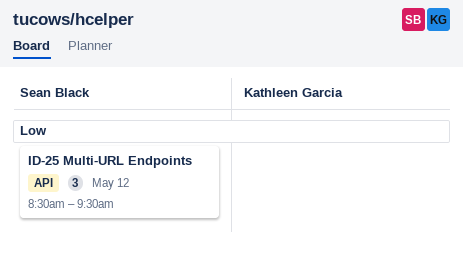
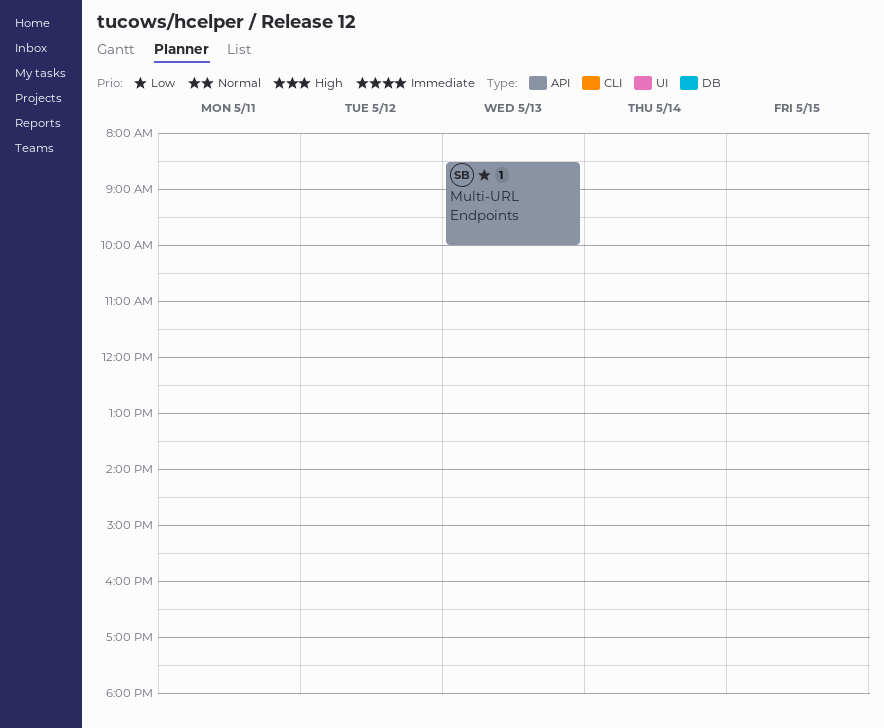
Multi-URL Endpoints, estimate: 3 -> 1
Multi-URL Endpoints, day: May 12 -> May 13
Multi-URL Endpoints, ends: 09:30 -> 10:00

